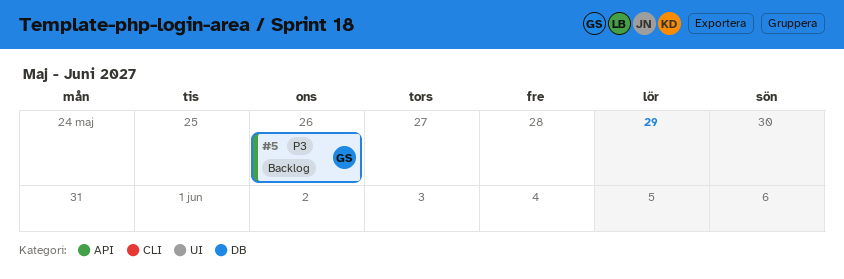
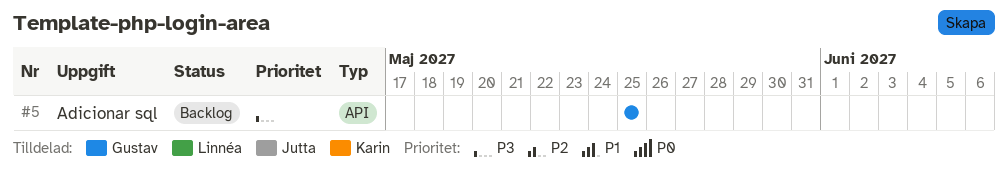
#5, due: May 26 -> May 25

